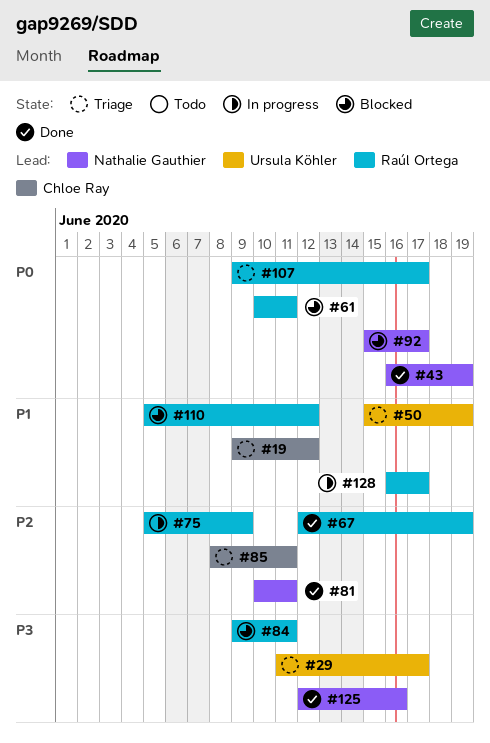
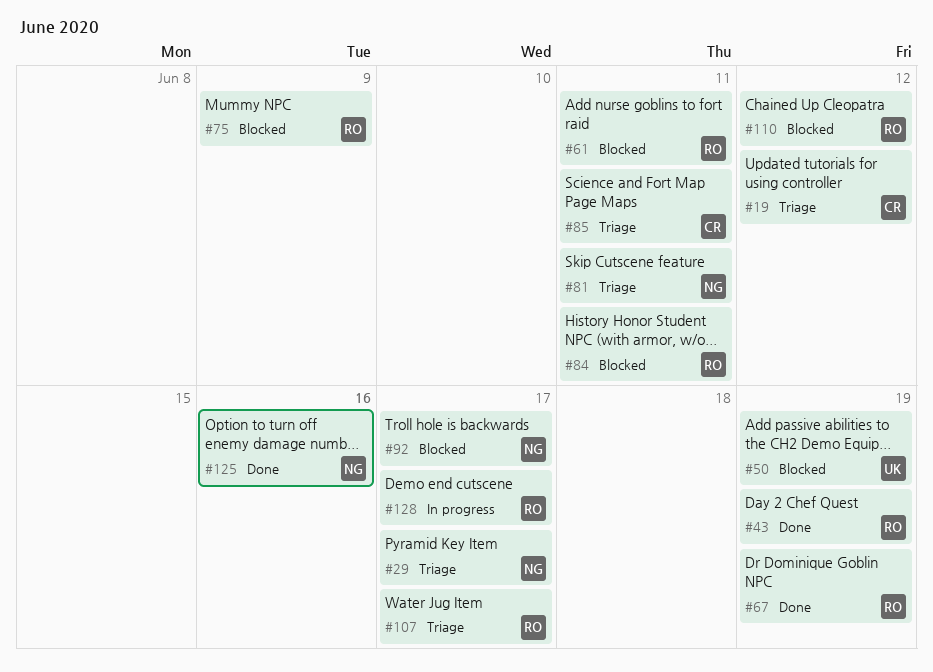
#29, owner: Ursula Köhler -> Nathalie Gauthier
#43, owner: Nathalie Gauthier -> Raúl Ortega
#50, status: Triage -> Blocked
#75, status: In progress -> Blocked
#81, status: Done -> Triage

